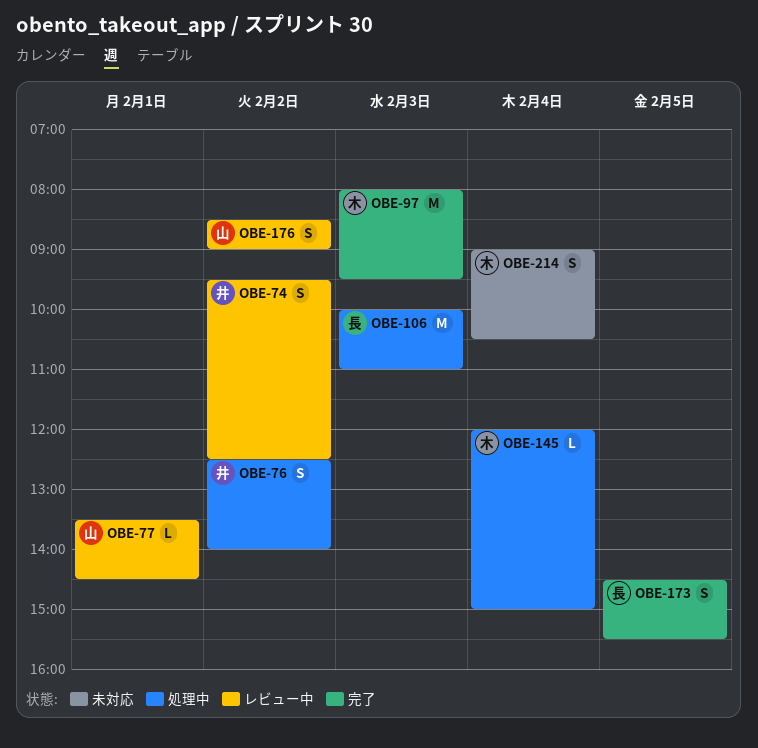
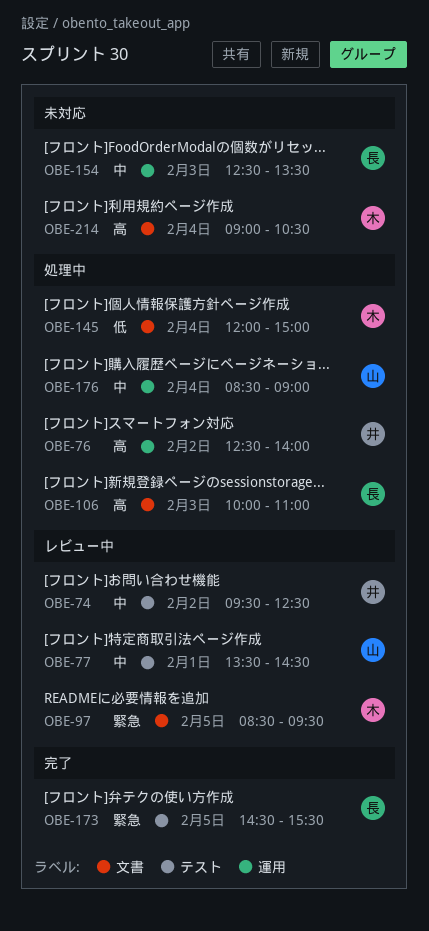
OBE-97, status: 完了 -> レビュー中
OBE-97, day: Feb 3 -> Feb 5
OBE-97, begins: 08:00 -> 08:30
OBE-154: none -> present
OBE-176, status: レビュー中 -> 処理中
OBE-176, day: Feb 2 -> Feb 4

